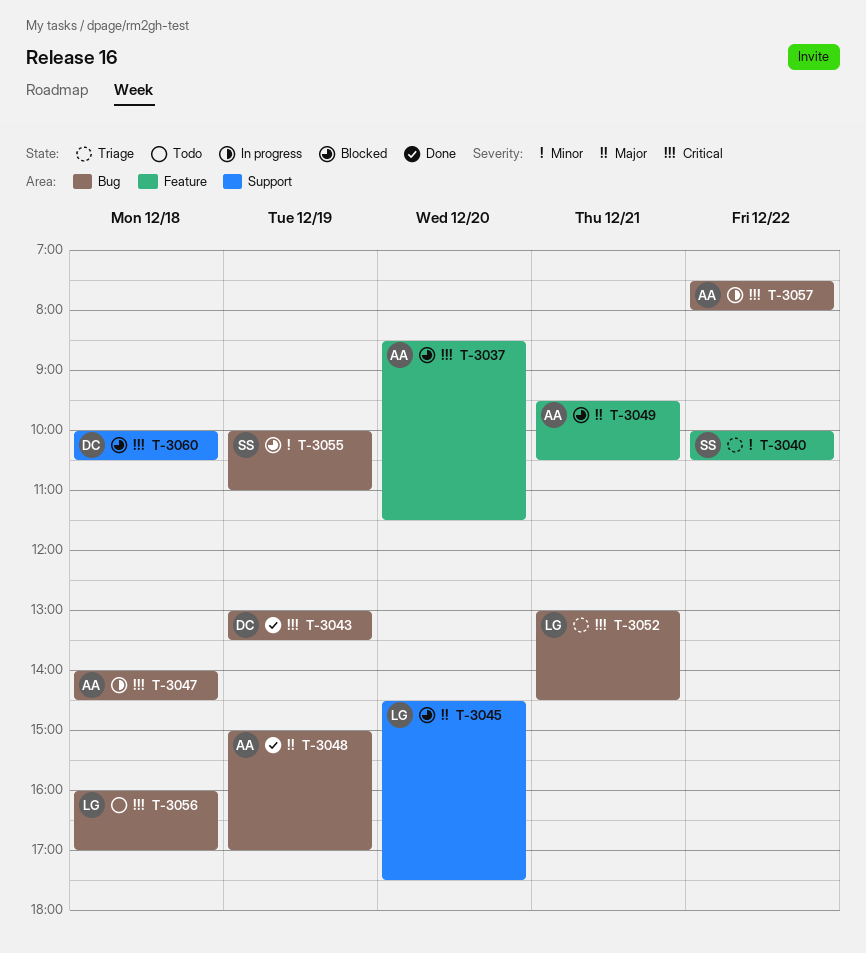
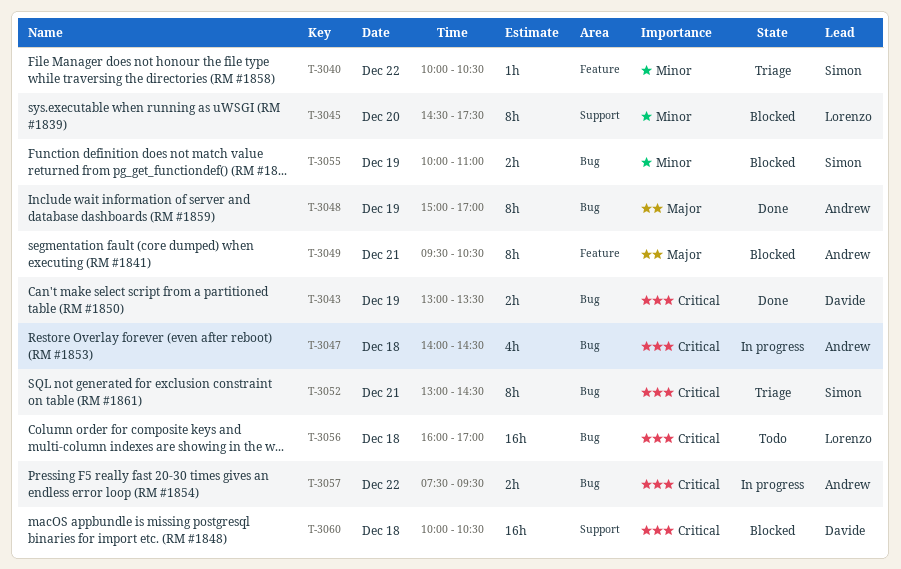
T-3037: present -> none
T-3045, priority: Major -> Minor
T-3052, owner: Lorenzo -> Simon
T-3057, ends: 08:00 -> 09:30

